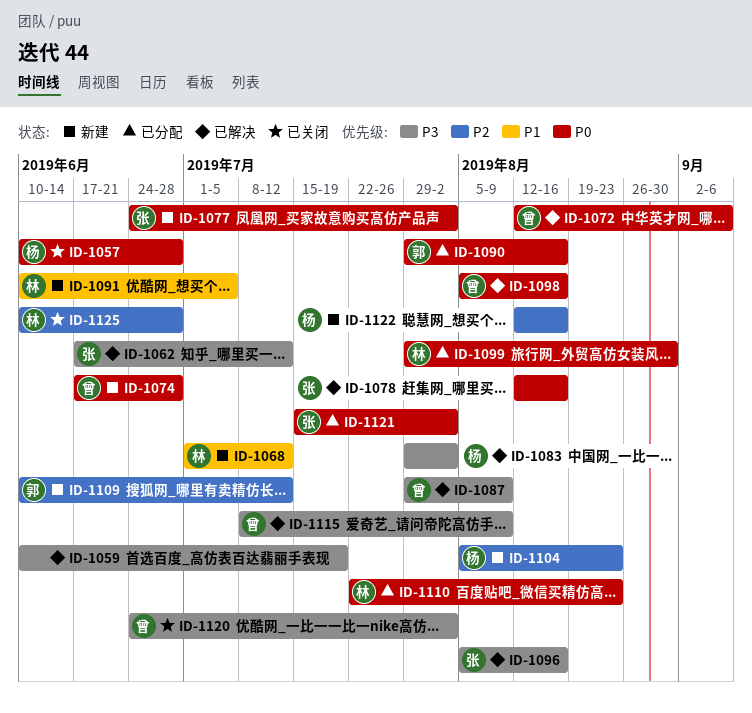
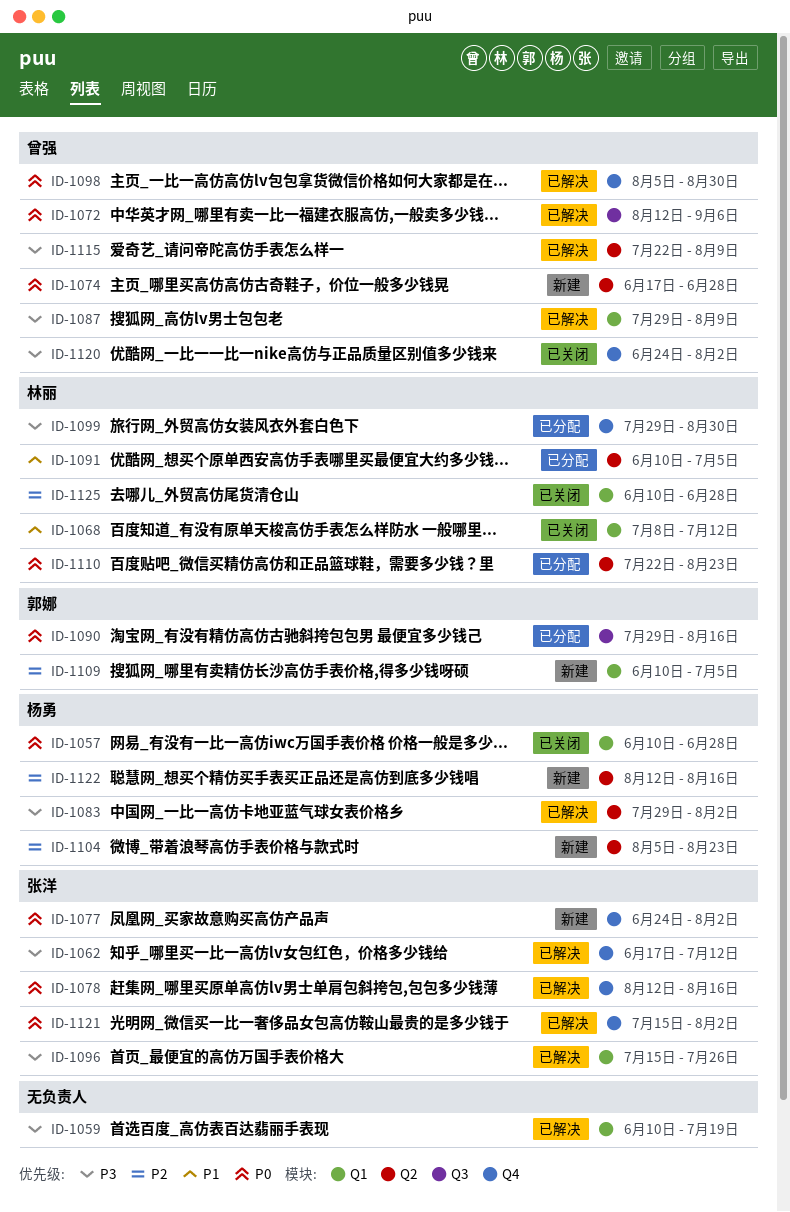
ID-1068, status: 新建 -> 已关闭
ID-1068, start: Jul 1 -> Jul 8
ID-1091, status: 新建 -> 已分配
ID-1096, start: Aug 5 -> Jul 15
ID-1096, due: Aug 16 -> Jul 26
ID-1098, due: Aug 16 -> Aug 30
ID-1099, priority: P0 -> P3
ID-1109, due: Jul 12 -> Jul 5
ID-1115, start: Jul 8 -> Jul 22
ID-1121, status: 已分配 -> 已解决

